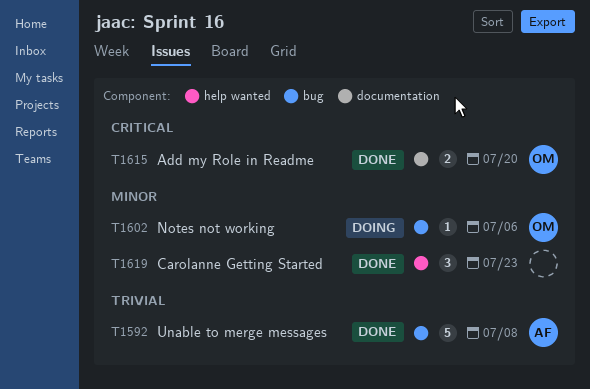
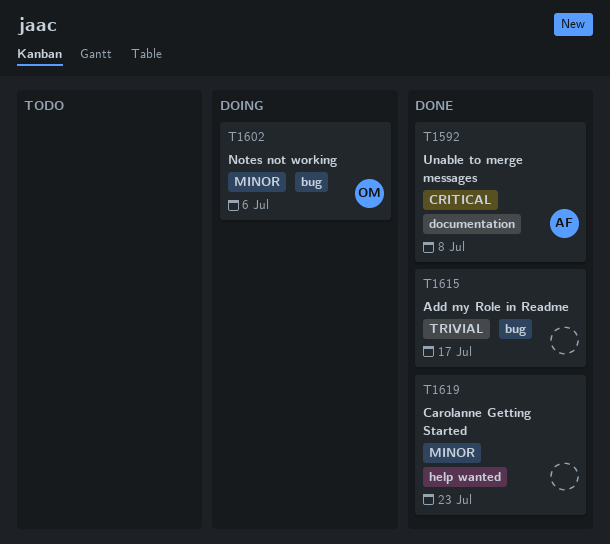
T1592, priority: Trivial -> Critical
T1592, label: bug -> documentation
T1615, owner: OM -> none
T1615, priority: Critical -> Trivial
T1615, label: documentation -> bug
T1615, due: Jul 20 -> Jul 17

